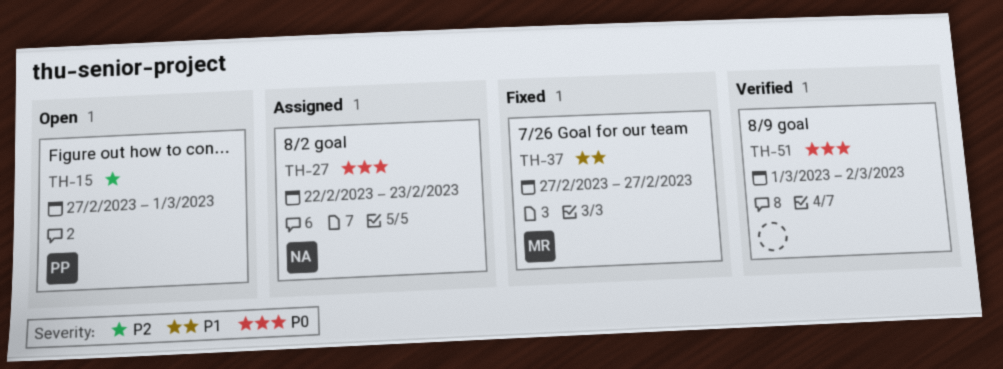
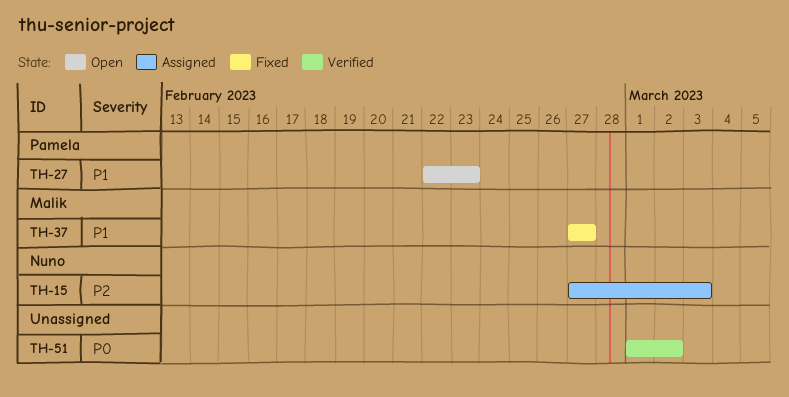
TH-15, status: Open -> Assigned
TH-15, owner: Pamela -> Nuno
TH-15, due: Mar 1 -> Mar 3
TH-27, status: Assigned -> Open
TH-27, owner: Nuno -> Pamela
TH-27, priority: P0 -> P1

